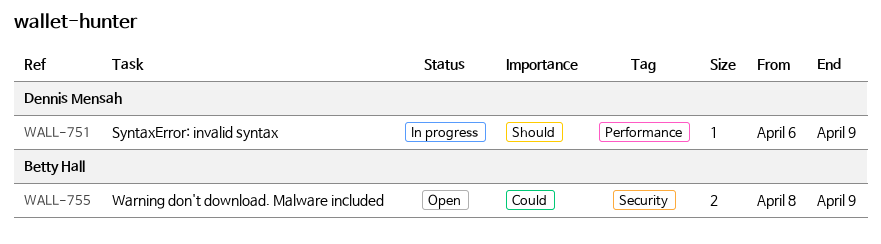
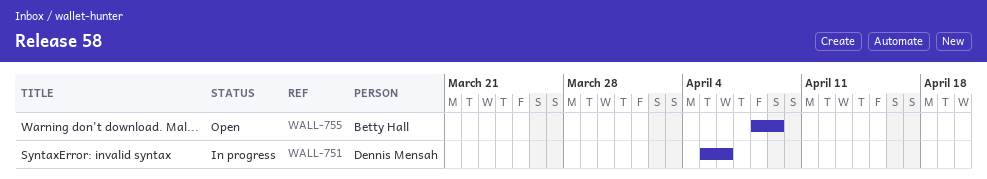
WALL-751, start: Apr 6 -> Apr 5
WALL-751, due: Apr 9 -> Apr 6

